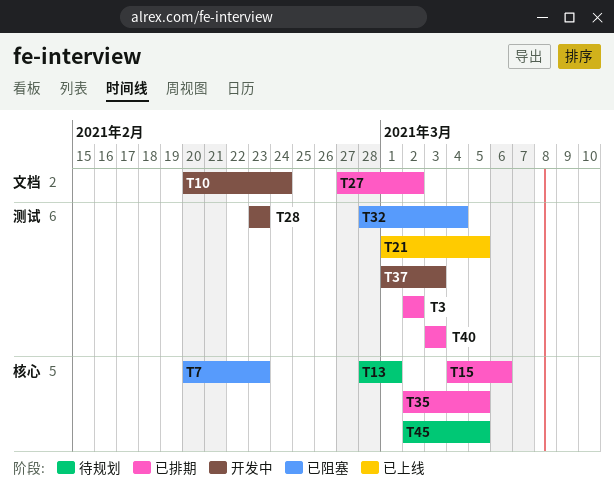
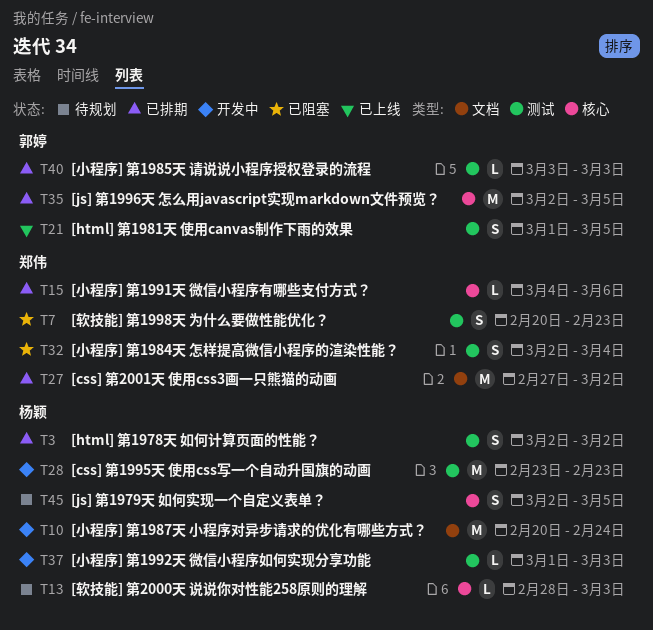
T7, label: 核心 -> 测试
T13, due: Mar 1 -> Mar 3
T32, start: Feb 28 -> Mar 2

